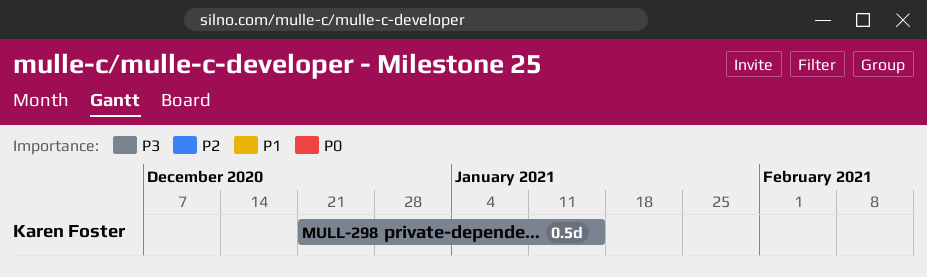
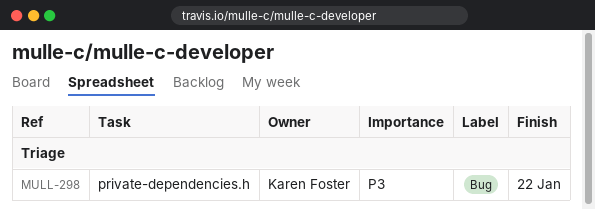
MULL-298, due: Jan 15 -> Jan 22

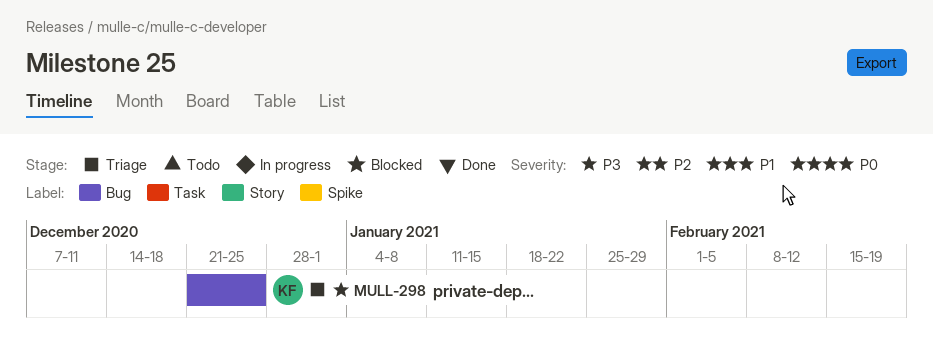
MULL-298, due: Jan 22 -> Dec 25

